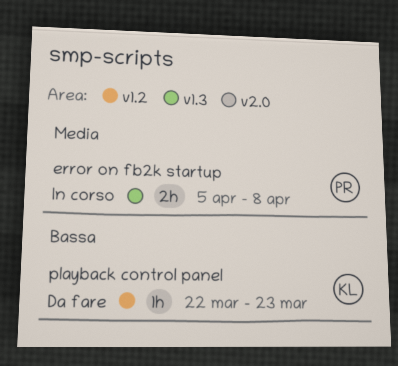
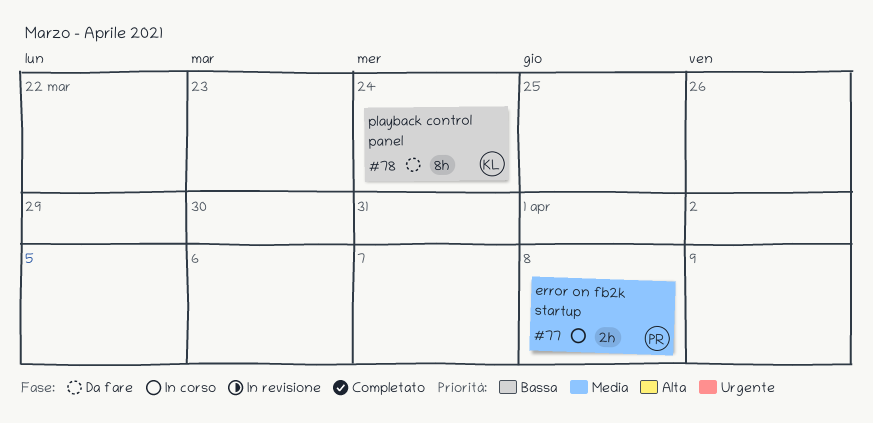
playback control panel, estimate: 1h -> 8h
playback control panel, due: Mar 23 -> Mar 24

